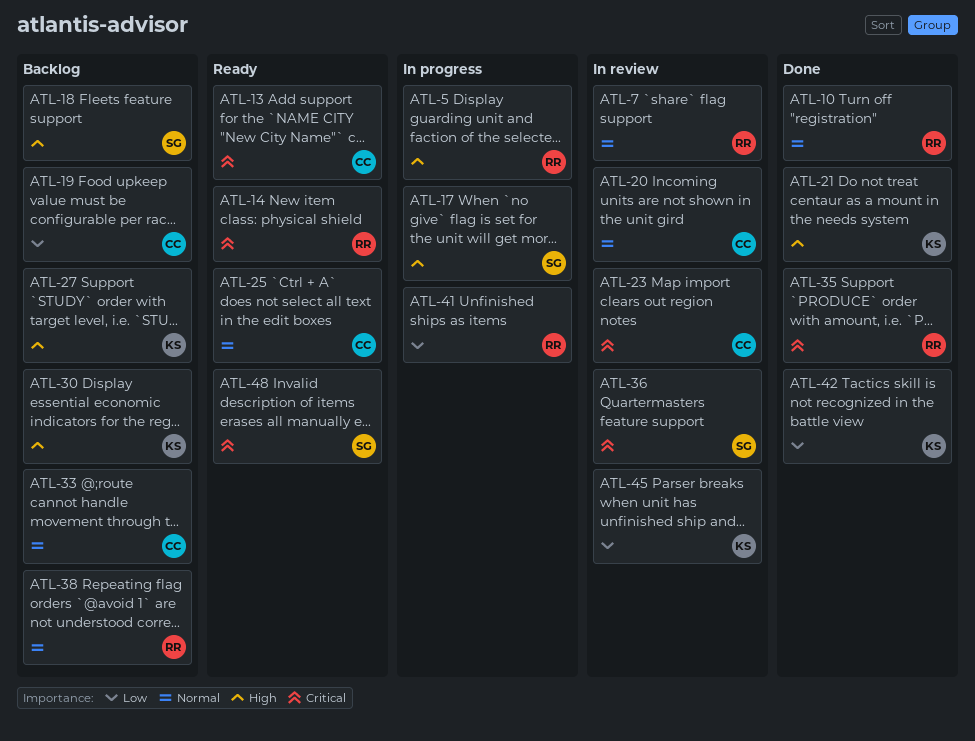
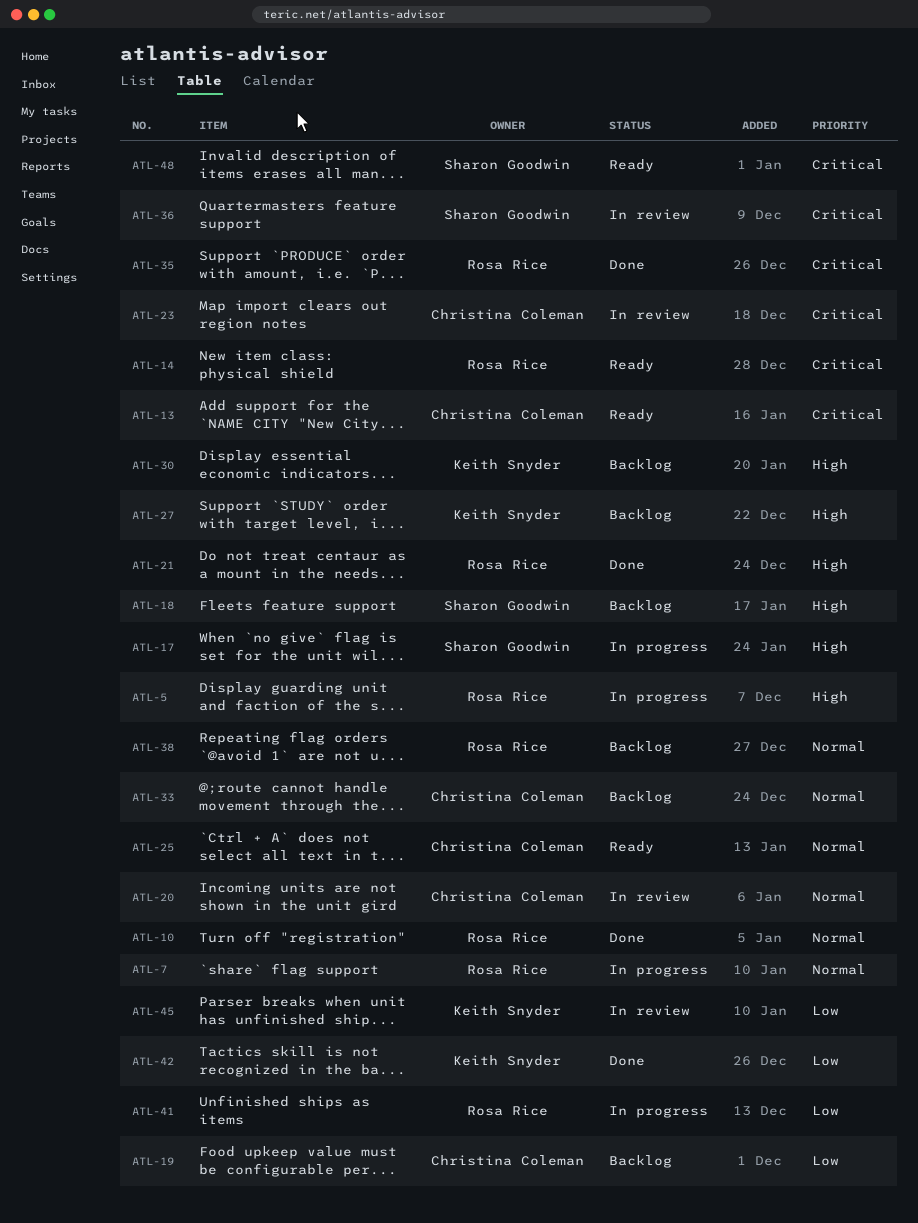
ATL-7, status: In review -> In progress
ATL-21, owner: Keith Snyder -> Rosa Rice

